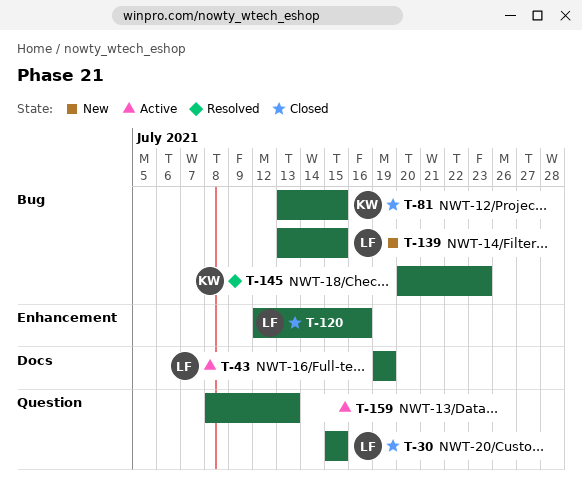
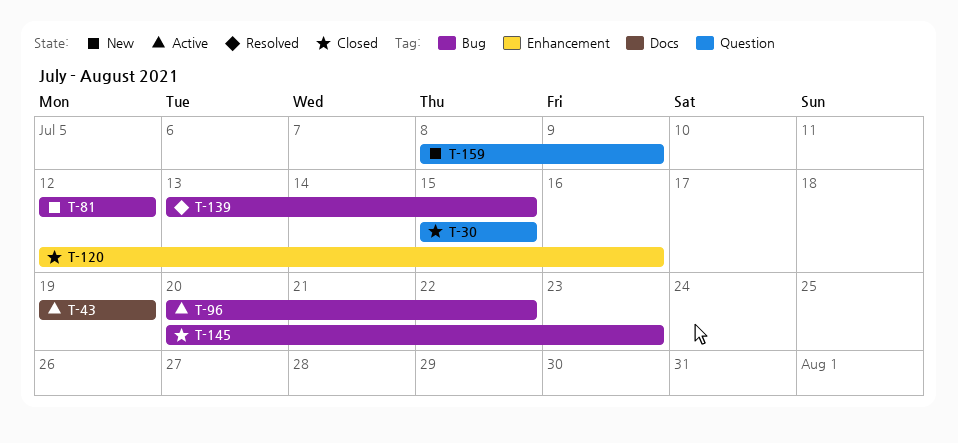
T-81, status: Closed -> New
T-81, start: Jul 13 -> Jul 12
T-81, due: Jul 15 -> Jul 12
T-96: none -> present
T-139, status: New -> Resolved
T-145, status: Resolved -> Closed
T-159, status: Active -> New
T-159, due: Jul 13 -> Jul 9

